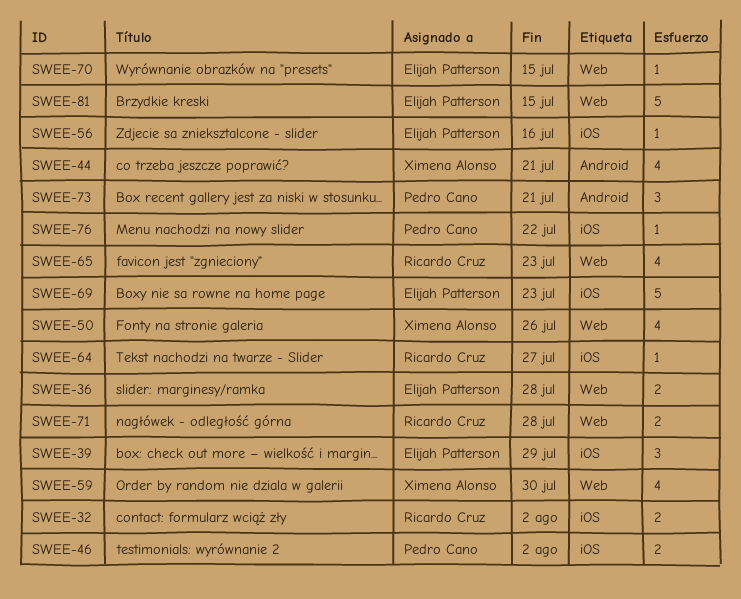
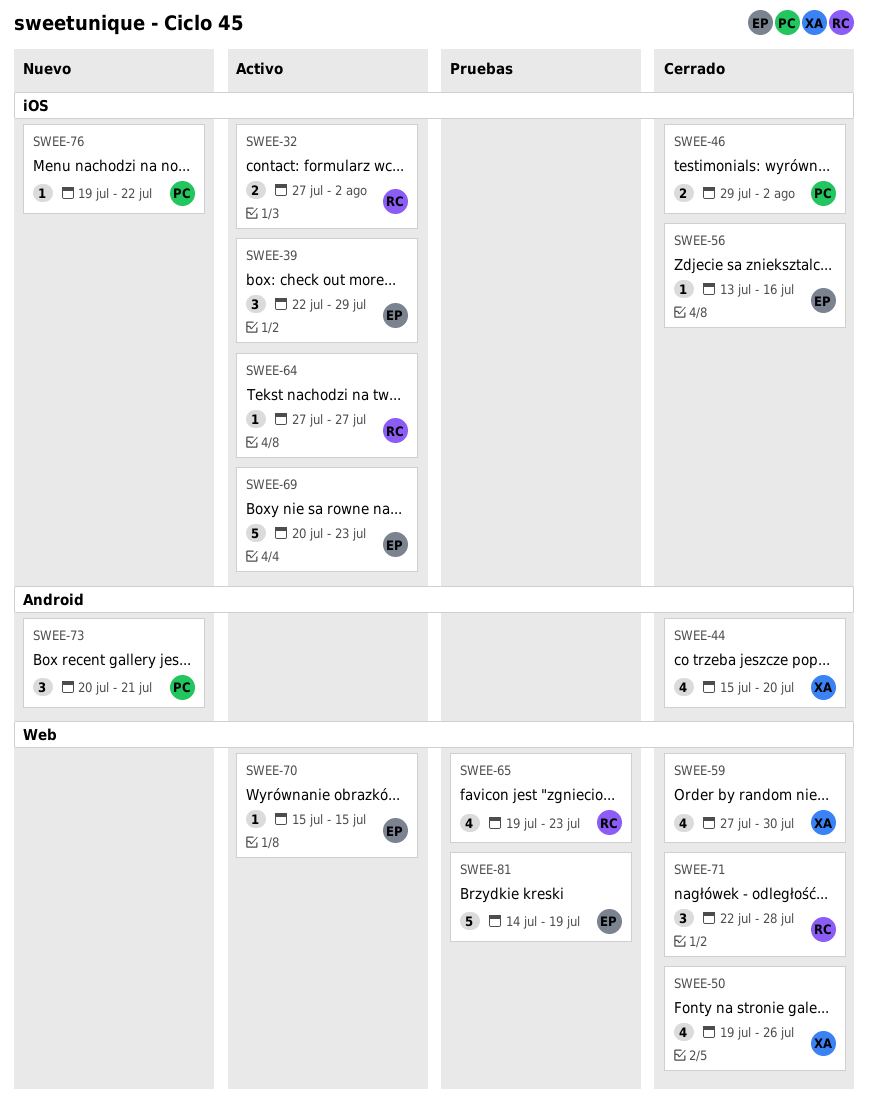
SWEE-36: present -> none
SWEE-44, due: Jul 21 -> Jul 20
SWEE-71, estimate: 2 -> 3
SWEE-81, due: Jul 15 -> Jul 19

